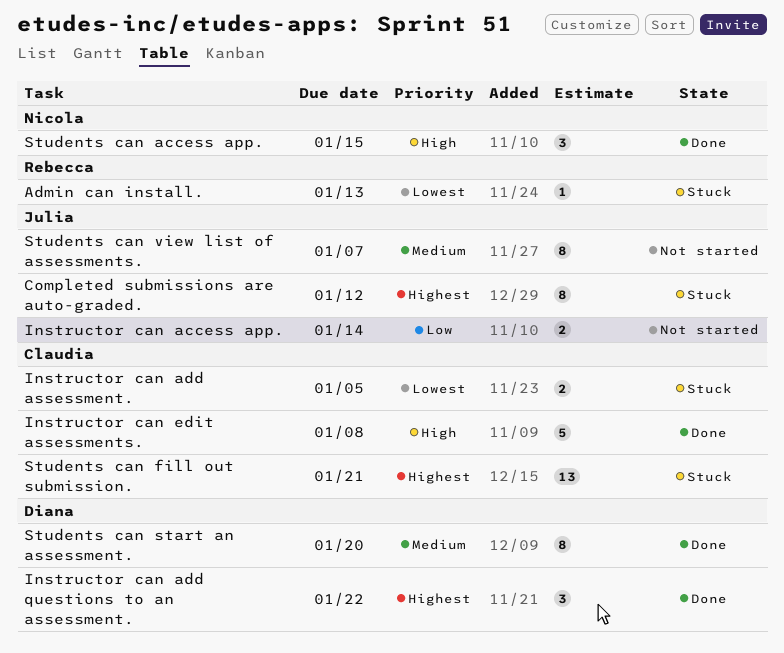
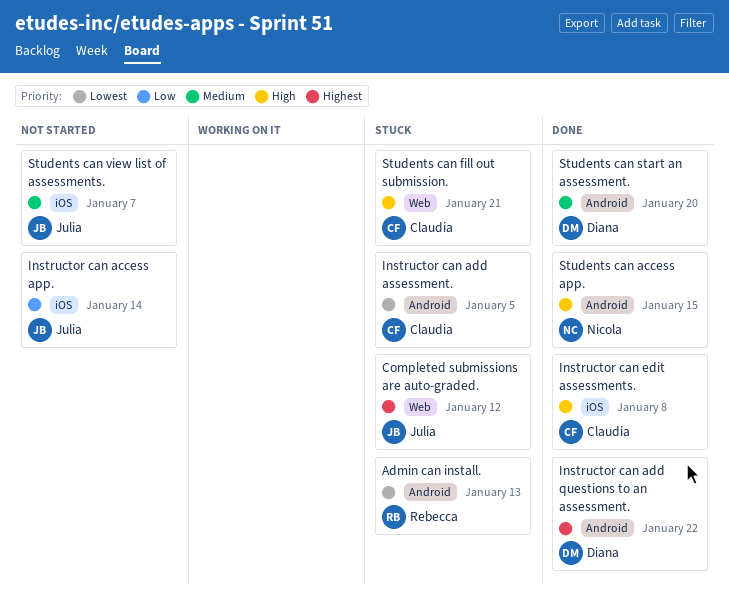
Students can fill out submission., priority: Highest -> High

